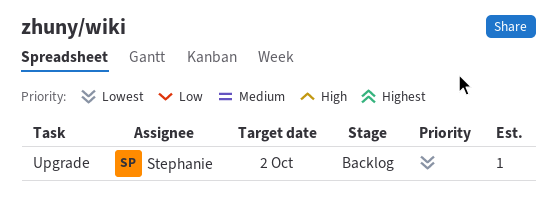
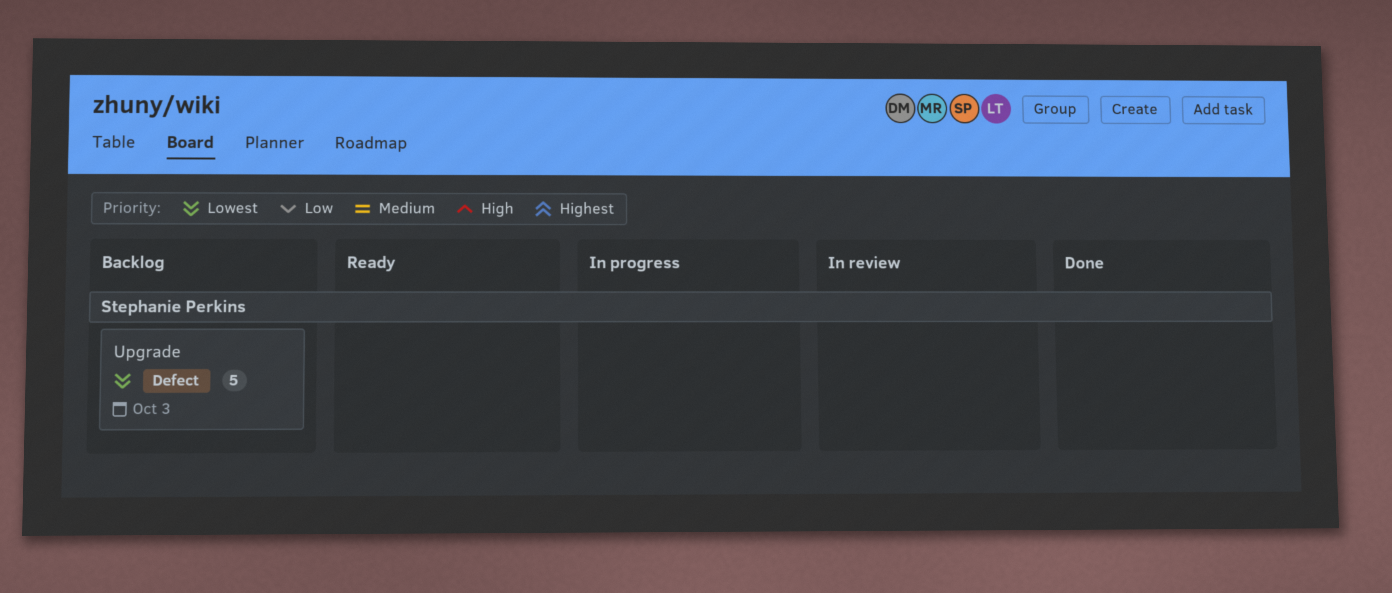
Upgrade, estimate: 1 -> 5
Upgrade, due: Oct 2 -> Oct 3

